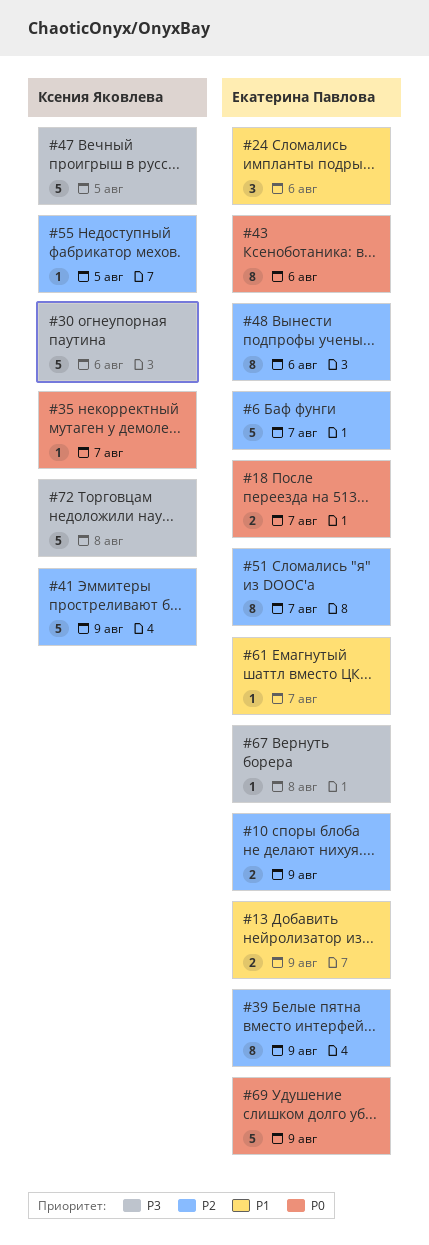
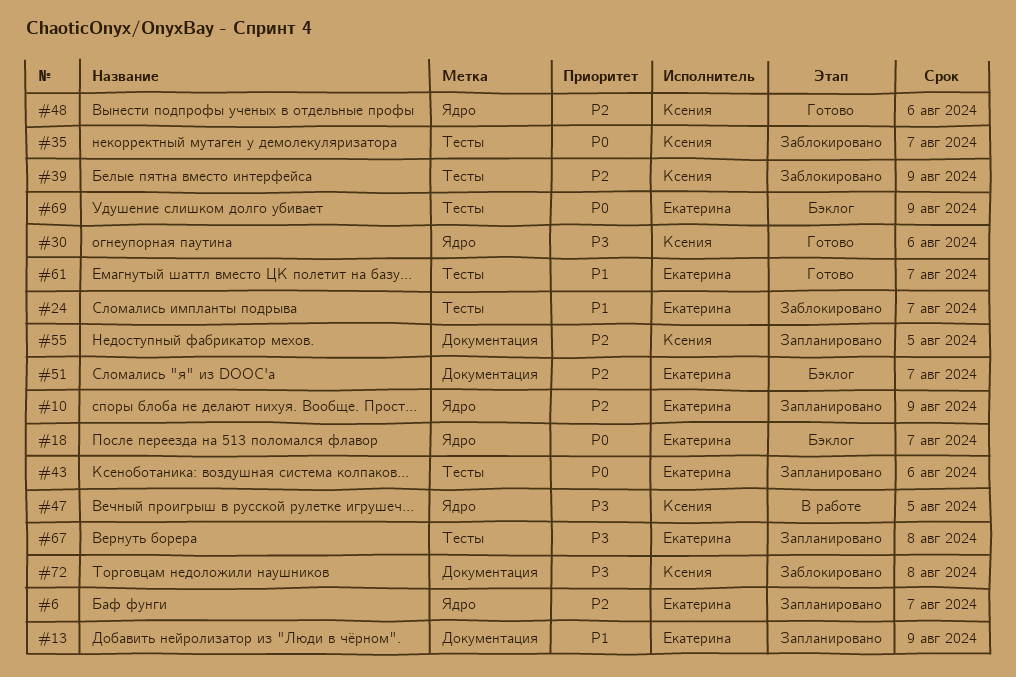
#24, due: Aug 6 -> Aug 7
#39, owner: Екатерина Павлова -> Ксения Яковлева
#41: present -> none
#48, owner: Екатерина Павлова -> Ксения Яковлева

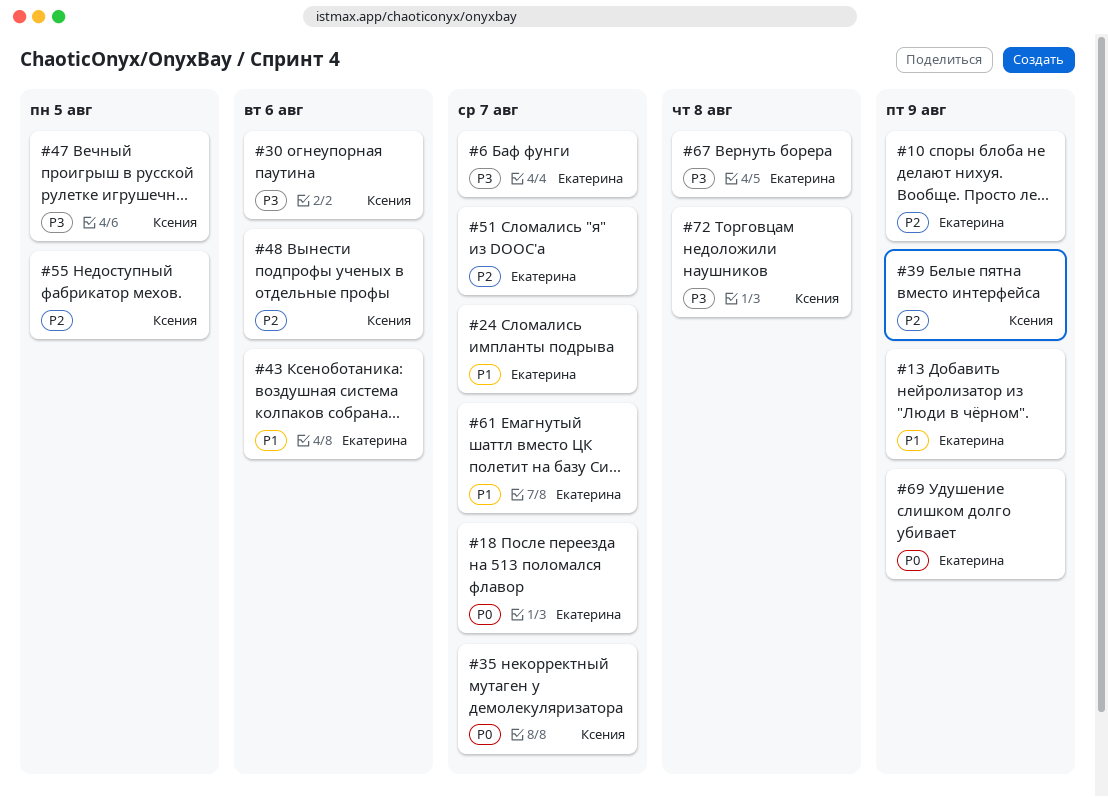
#6, priority: P2 -> P3
#43, priority: P0 -> P1

